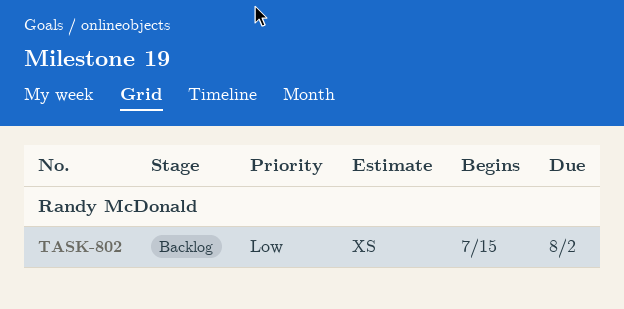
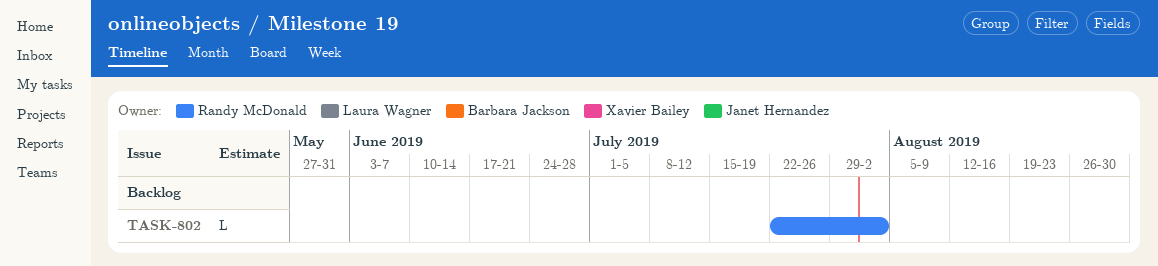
TASK-802, estimate: XS -> L
TASK-802, start: Jul 15 -> Jul 22

